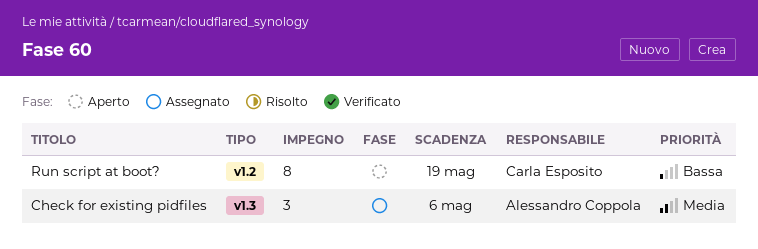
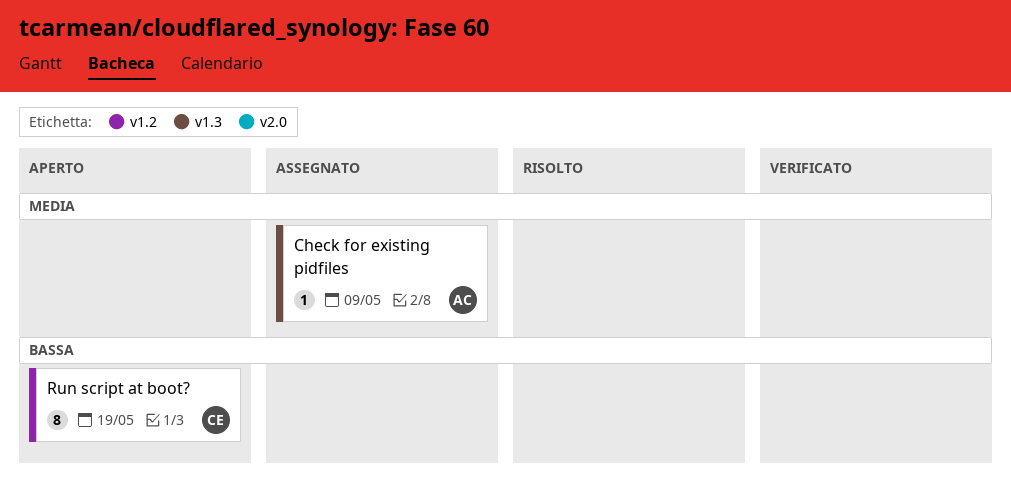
Check for existing pidfiles, estimate: 3 -> 1
Check for existing pidfiles, due: May 6 -> May 9

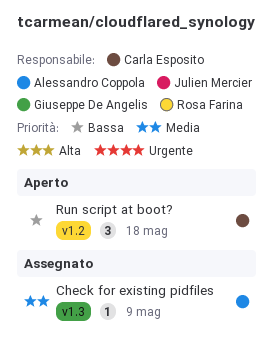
Run script at boot?, estimate: 8 -> 3
Run script at boot?, due: May 19 -> May 18

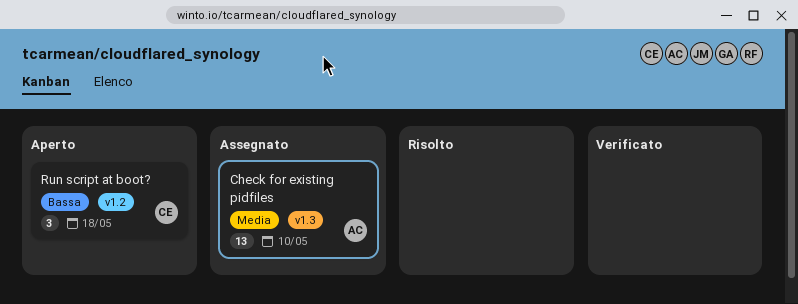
Check for existing pidfiles, estimate: 1 -> 13
Check for existing pidfiles, due: May 9 -> May 10

